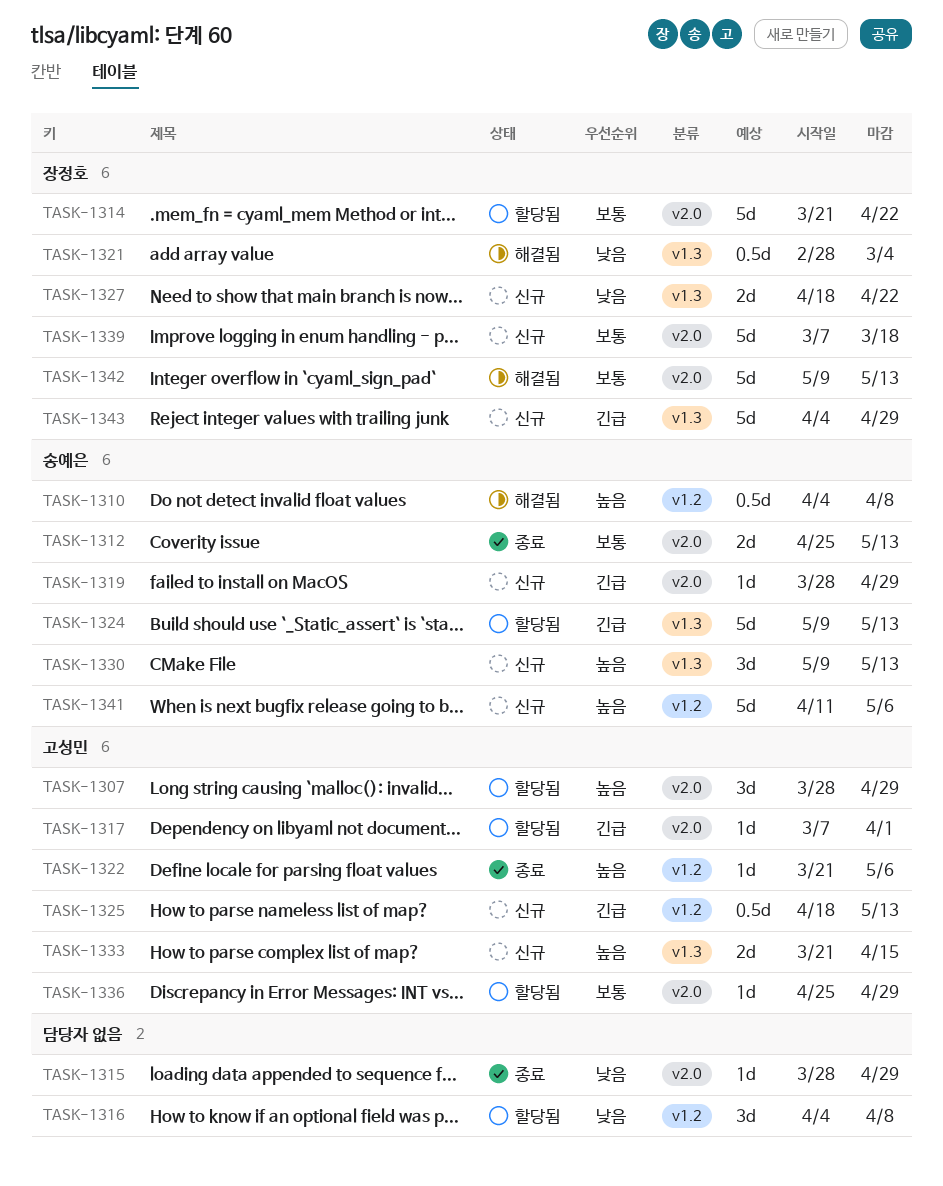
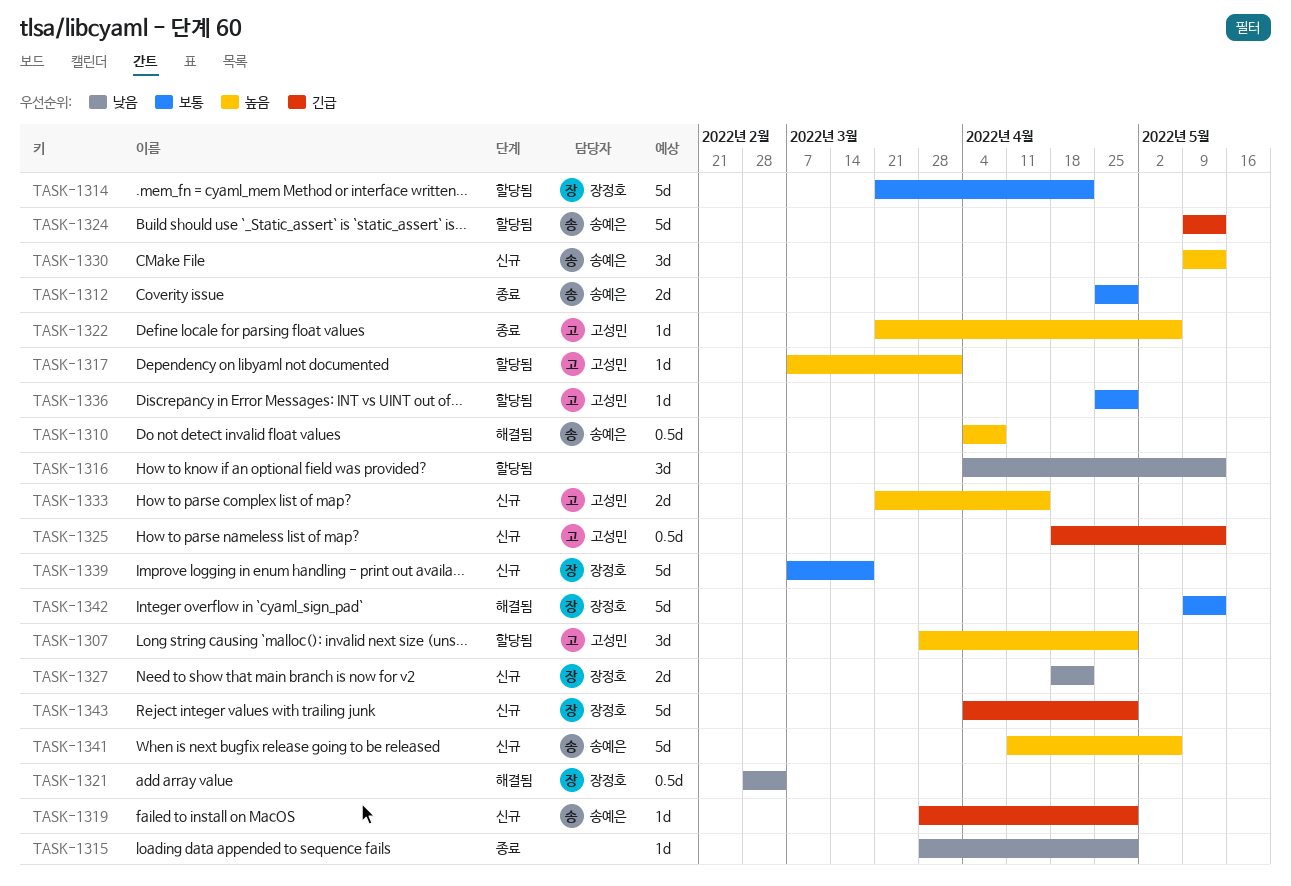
TASK-1312, due: May 13 -> Apr 29
TASK-1316, due: Apr 8 -> May 13
TASK-1317, priority: 긴급 -> 높음

